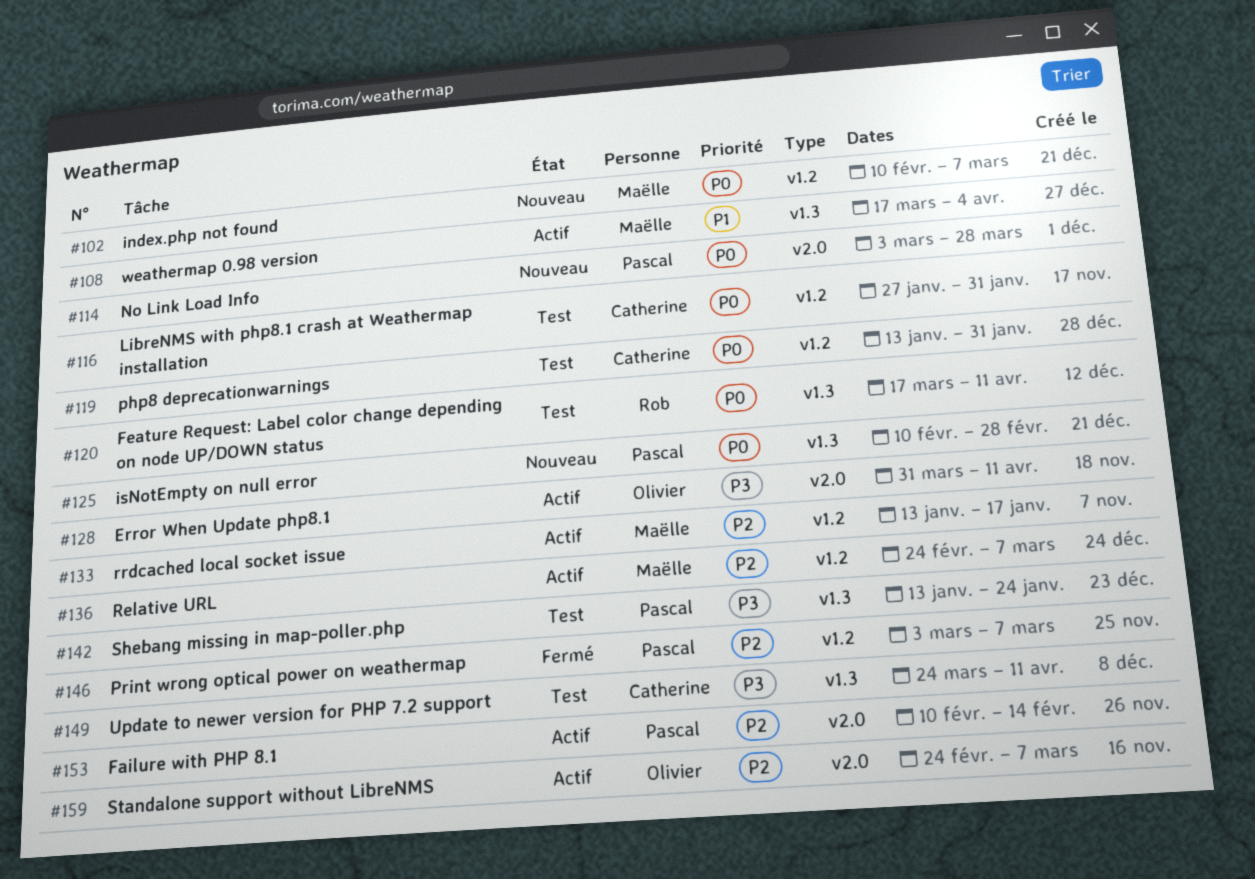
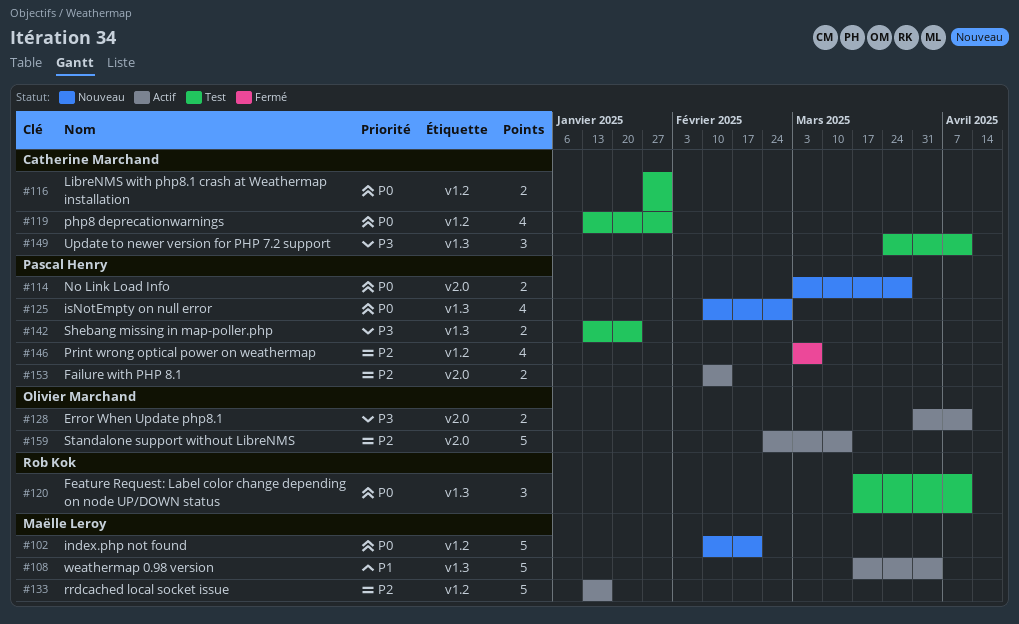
#102, due: Mar 7 -> Feb 21
#136: present -> none
#159, due: Mar 7 -> Mar 14

